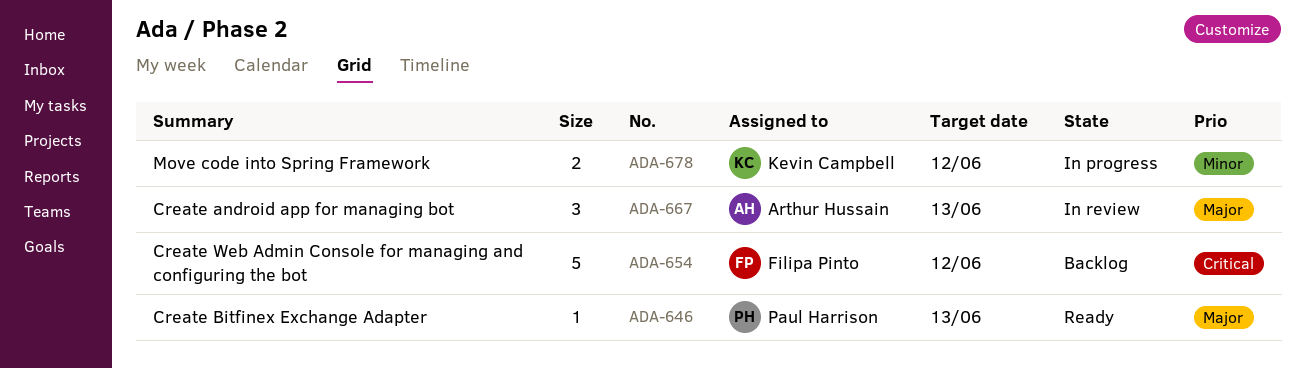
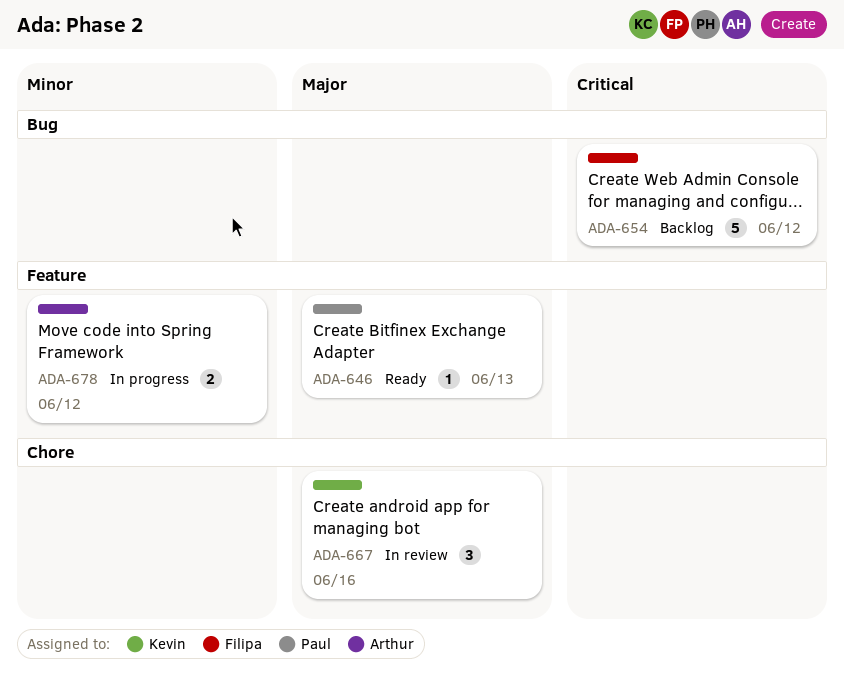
ADA-667, owner: Arthur Hussain -> Kevin Campbell
ADA-667, due: Jun 13 -> Jun 16
ADA-678, owner: Kevin Campbell -> Arthur Hussain

